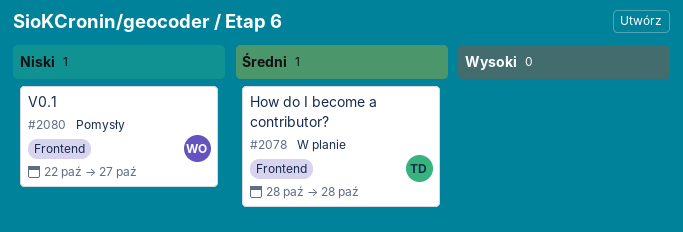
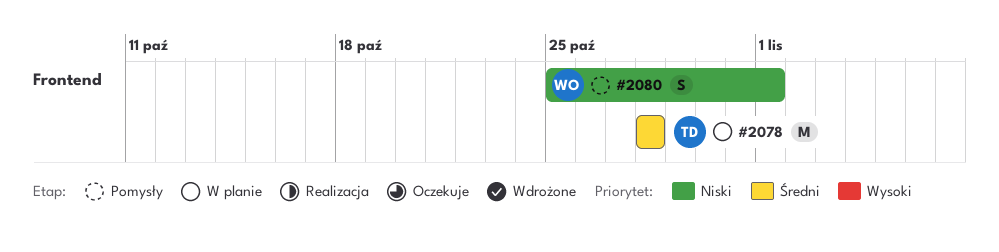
#2080, start: Oct 22 -> Oct 25
#2080, due: Oct 27 -> Nov 1

